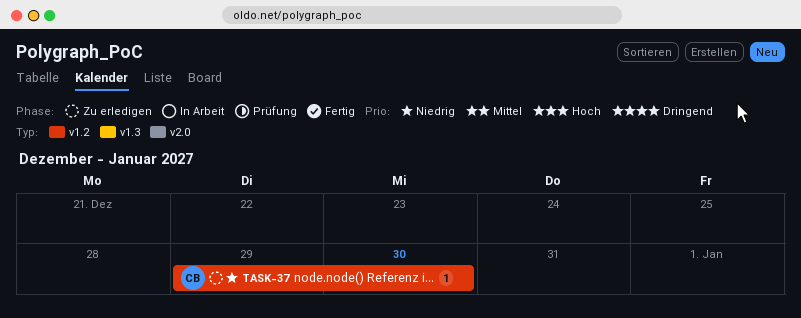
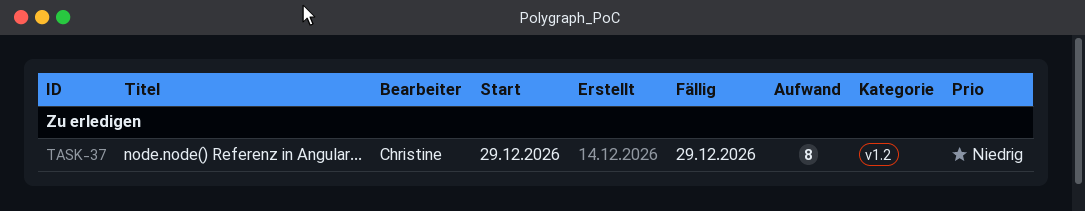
TASK-37, estimate: 1 -> 8
TASK-37, due: Dec 30 -> Dec 29

